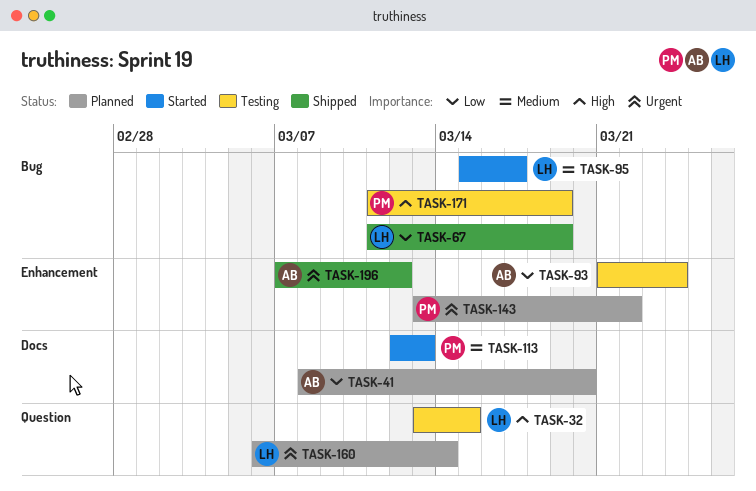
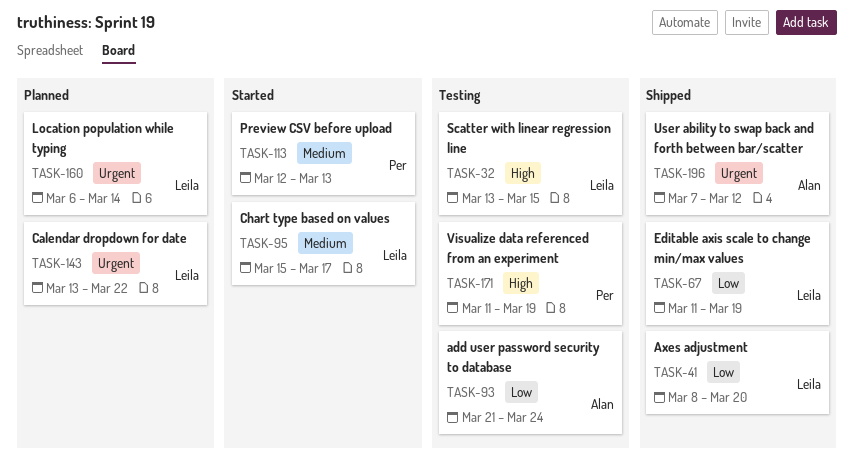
TASK-41, status: Planned -> Shipped
TASK-41, owner: Alan -> Leila
TASK-143, owner: Per -> Leila

